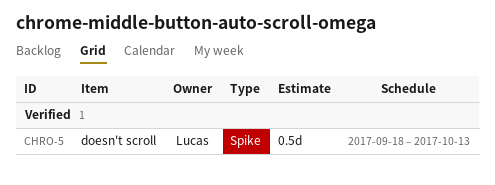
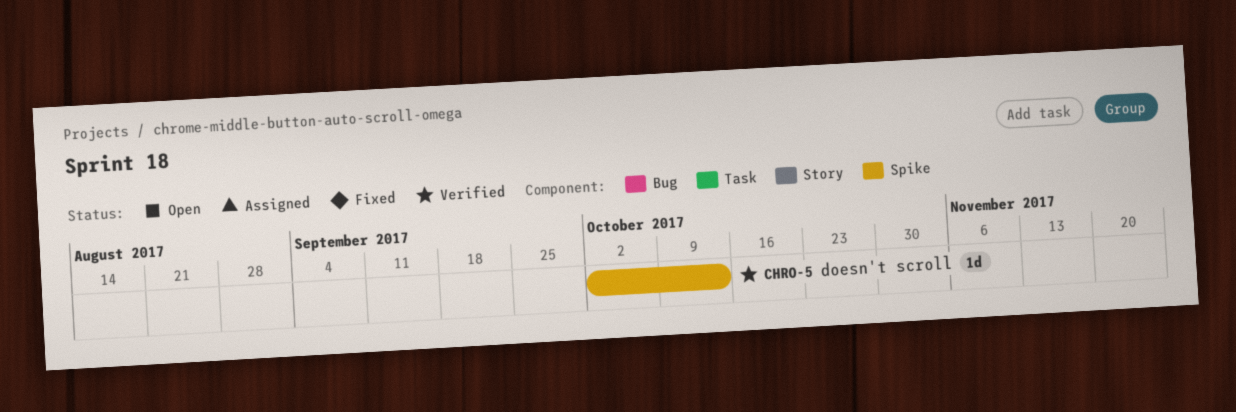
CHRO-5, estimate: 0.5d -> 1d
CHRO-5, start: Sep 18 -> Oct 2

